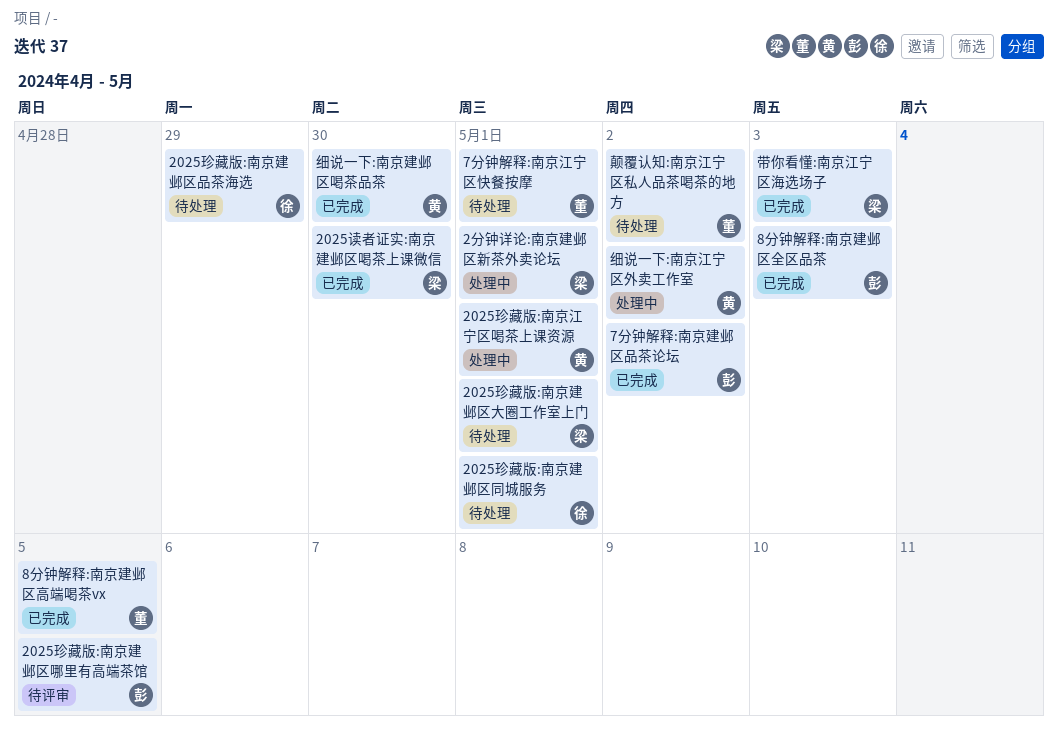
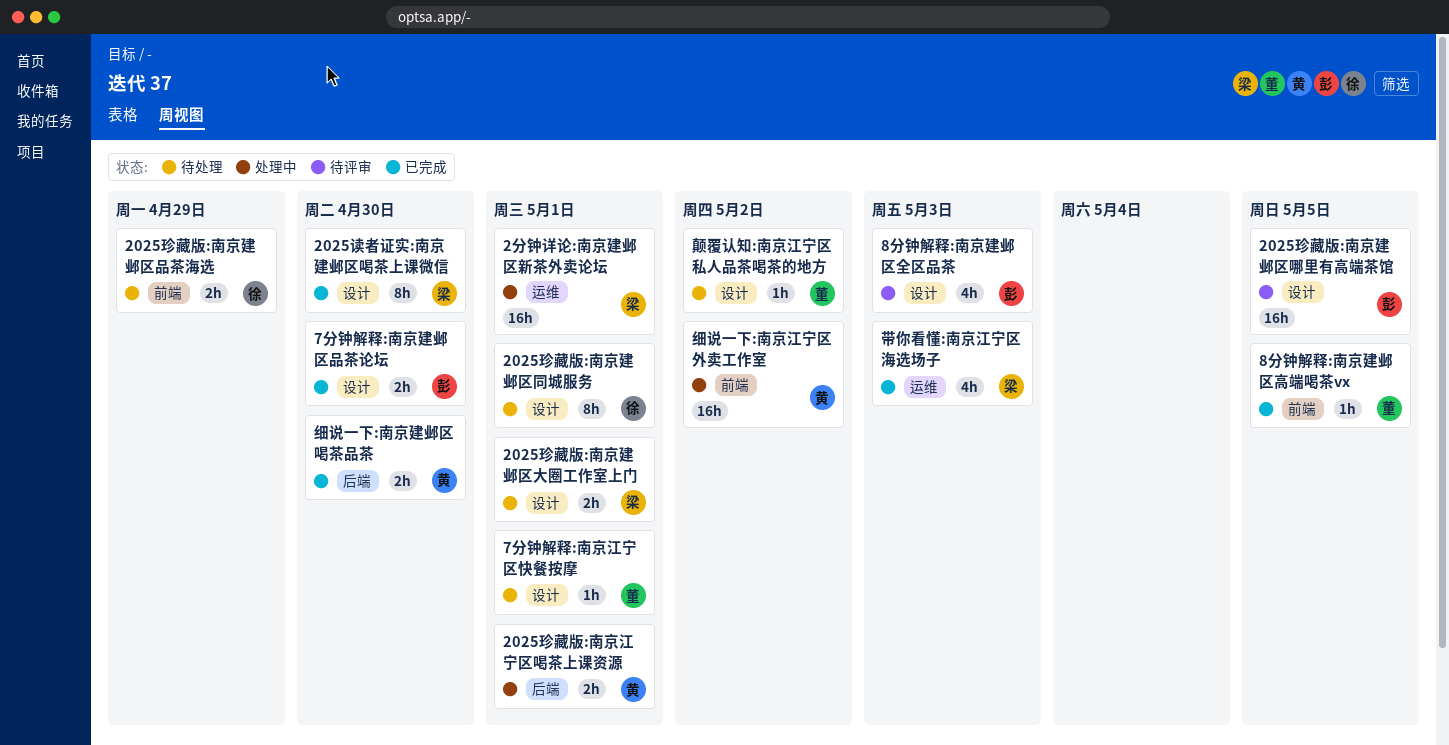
7分钟解释:南京建邺区品茶论坛, due: May 2 -> Apr 30
8分钟解释:南京建邺区全区品茶, status: 已完成 -> 待评审

